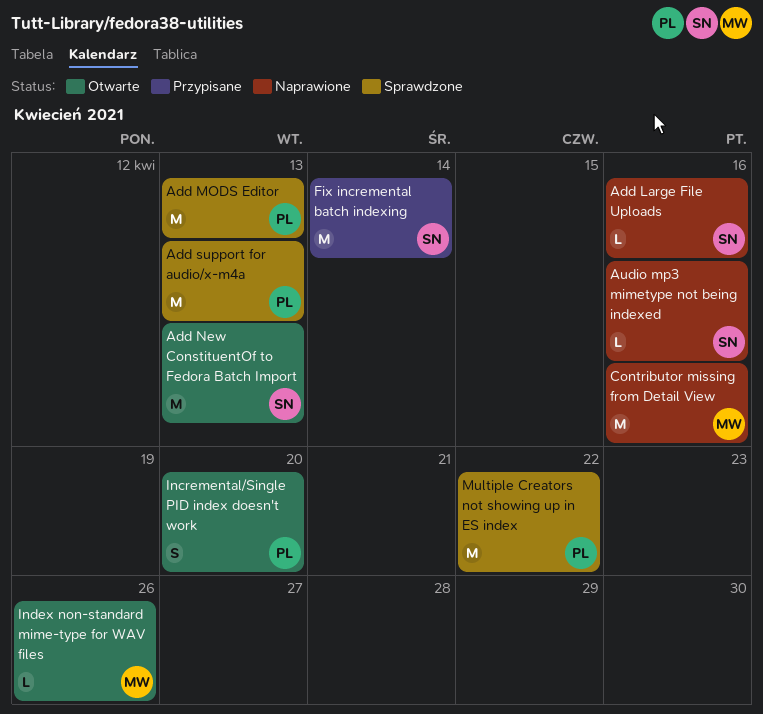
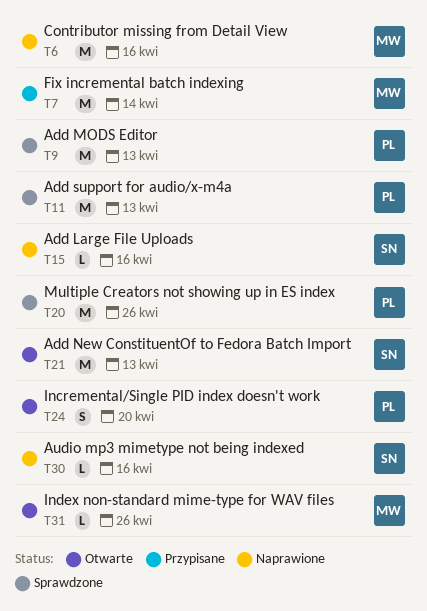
Fix incremental batch indexing, owner: SN -> MW
Multiple Creators not showing up in ES index, due: Apr 22 -> Apr 26

